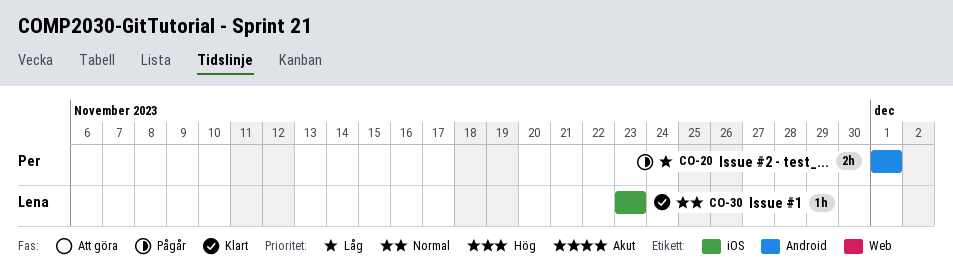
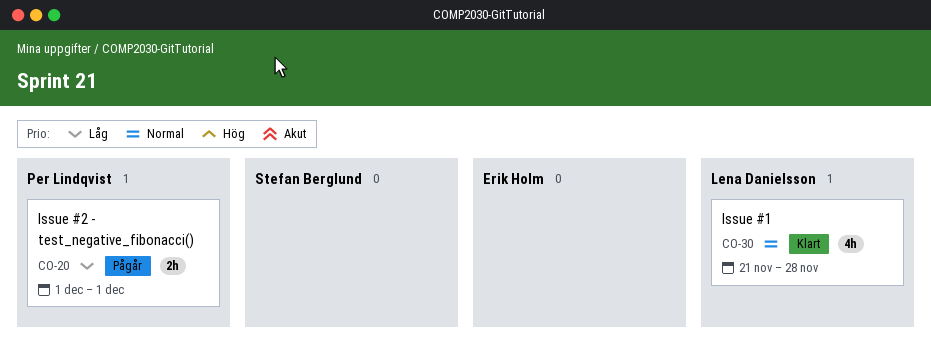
CO-30, estimate: 1h -> 4h
CO-30, start: Nov 23 -> Nov 21
CO-30, due: Nov 23 -> Nov 28

